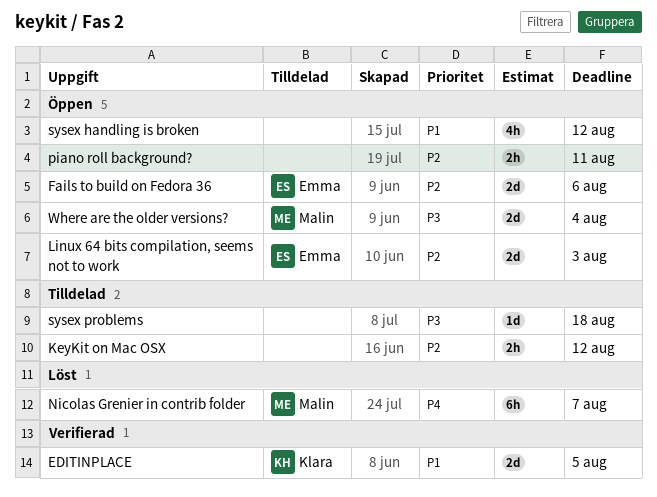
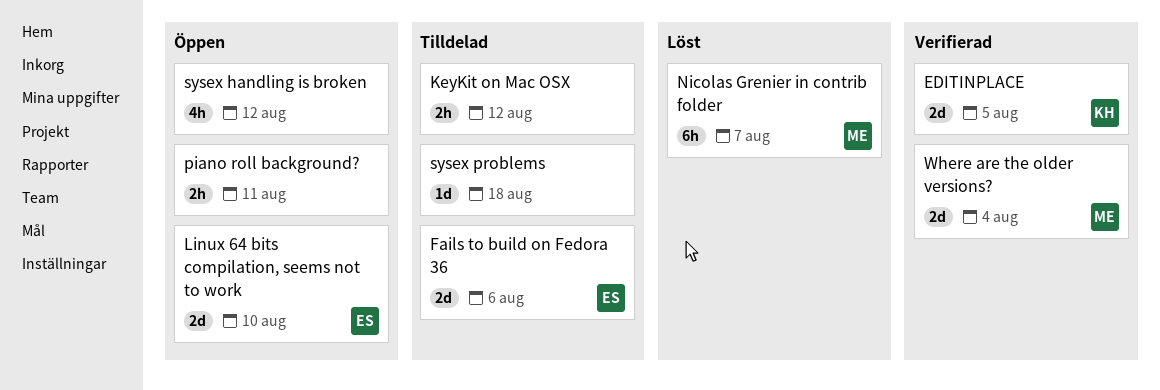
Fails to build on Fedora 36, status: Öppen -> Tilldelad
Linux 64 bits compilation, seems not to work, due: Aug 3 -> Aug 10
Where are the older versions?, status: Öppen -> Verifierad

